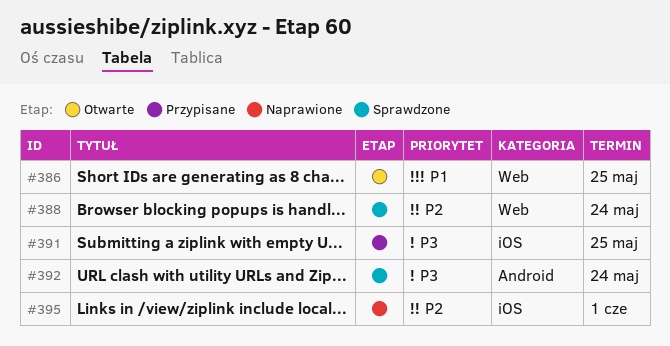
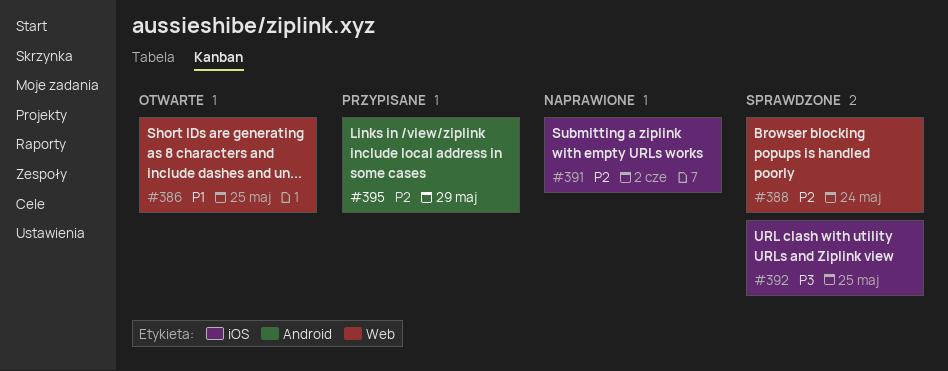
#391, status: Przypisane -> Naprawione
#391, priority: P3 -> P2
#391, due: May 25 -> Jun 2
#392, label: Android -> iOS
#392, due: May 24 -> May 25
#395, status: Naprawione -> Przypisane
#395, label: iOS -> Android
#395, due: Jun 1 -> May 29

